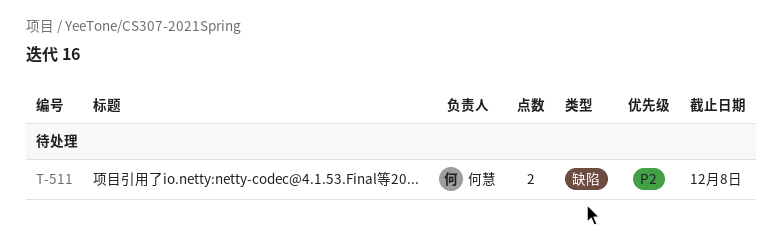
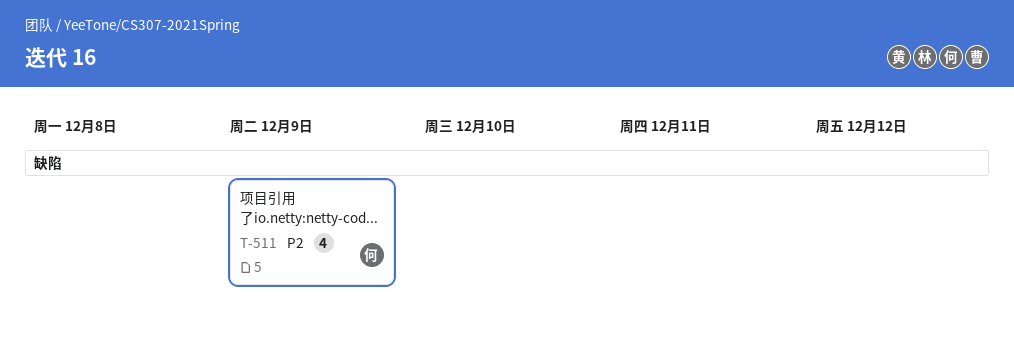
T-511, estimate: 2 -> 4
T-511, due: Dec 8 -> Dec 9

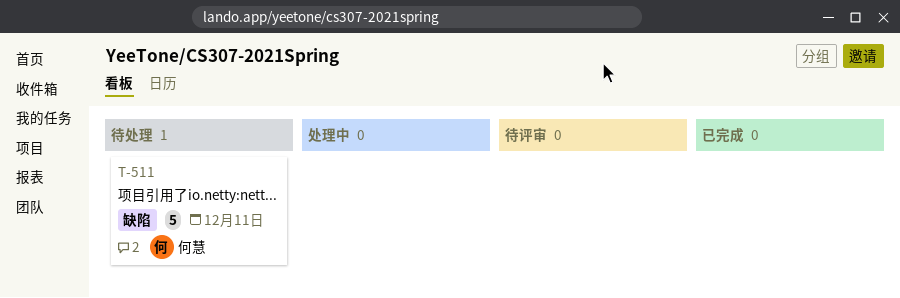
T-511, estimate: 4 -> 5
T-511, due: Dec 9 -> Dec 11

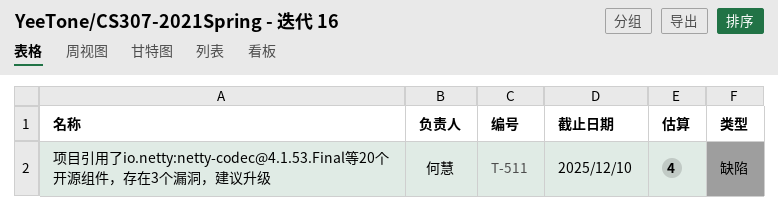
T-511, estimate: 5 -> 4
T-511, due: Dec 11 -> Dec 10

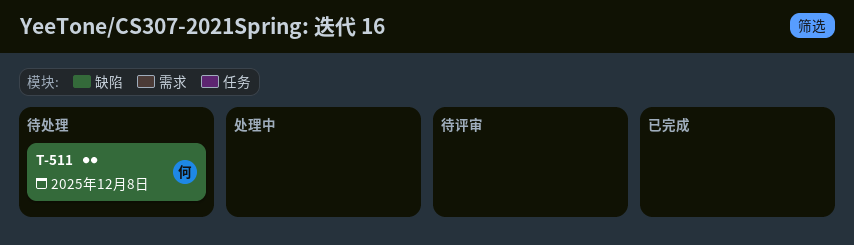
T-511, estimate: 4 -> 2
T-511, due: Dec 10 -> Dec 8

